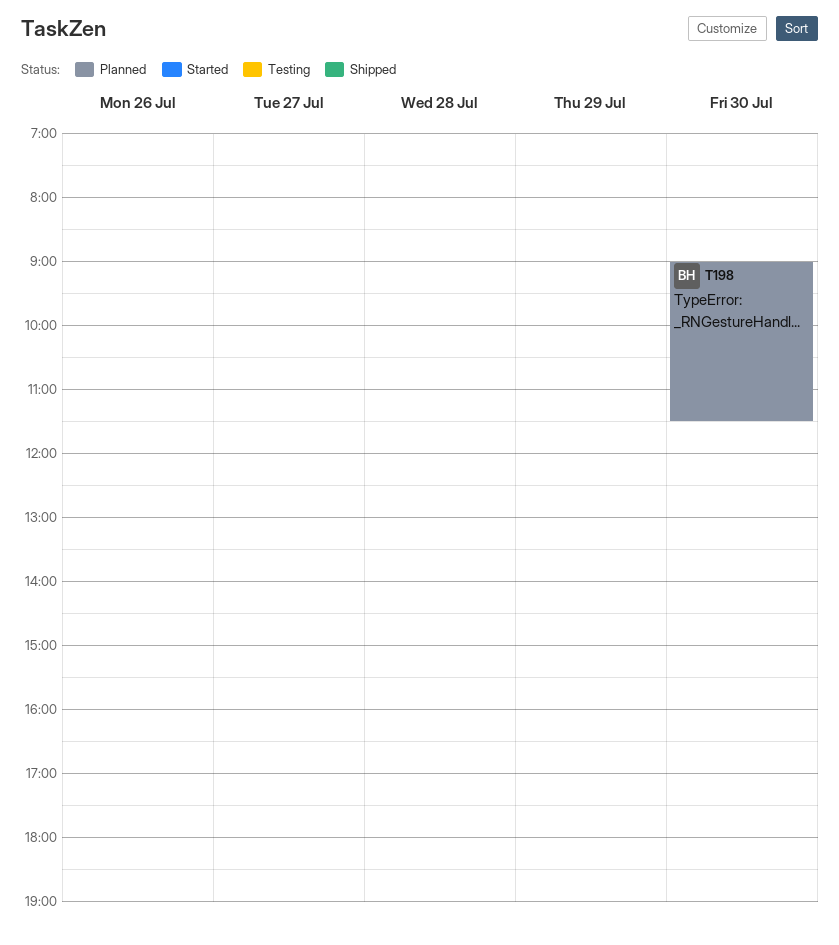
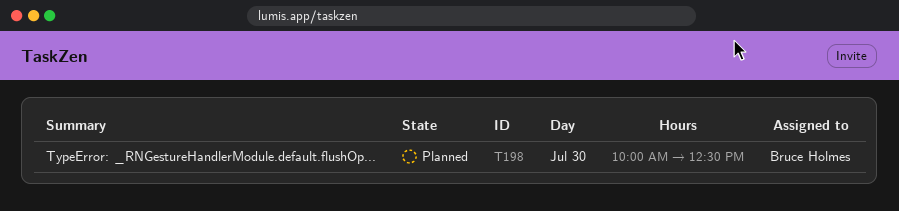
T198, begins: 09:00 -> 10:00
T198, ends: 11:30 -> 12:30

